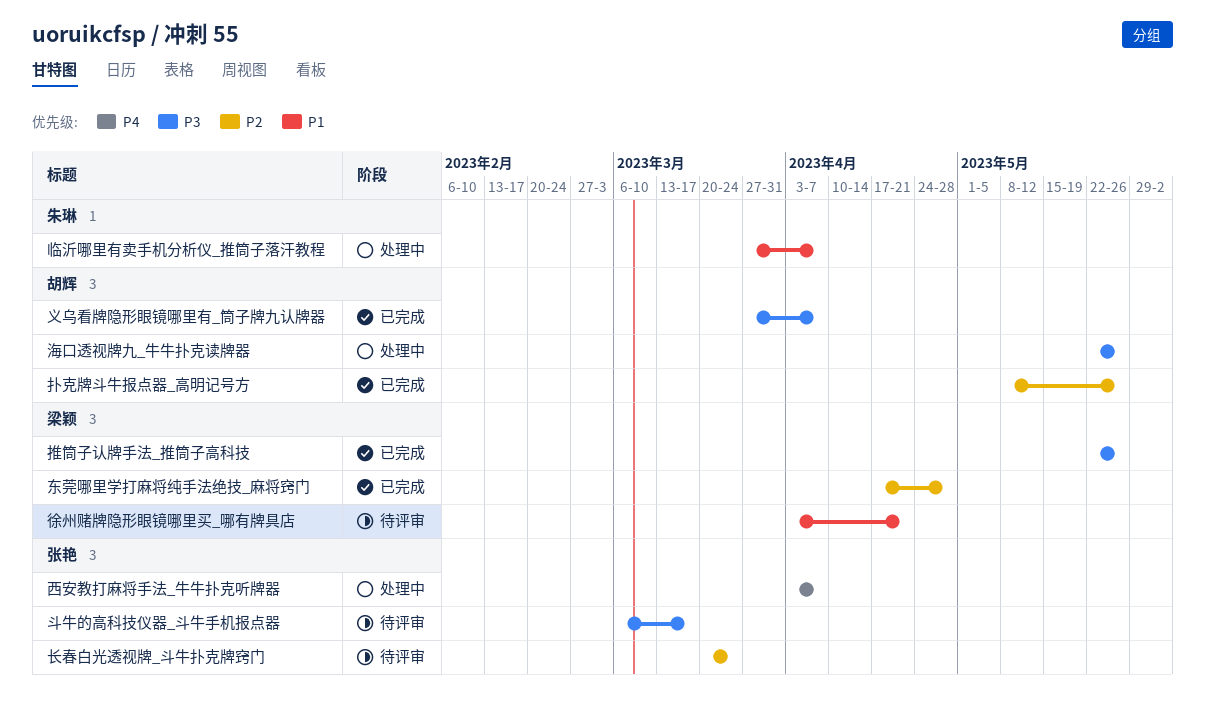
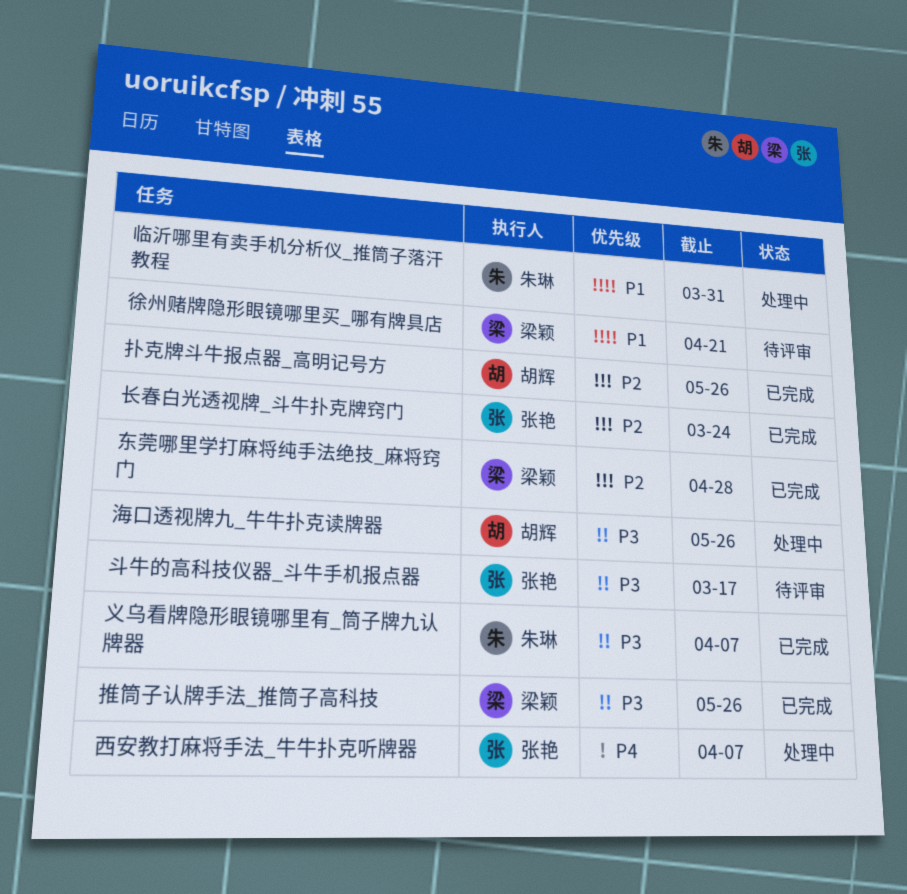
临沂哪里有卖手机分析仪_推筒子落汗教程, due: Apr 7 -> Mar 31
义乌看牌隐形眼镜哪里有_筒子牌九认牌器, owner: 胡辉 -> 朱琳
长春白光透视牌_斗牛扑克牌窍门, status: 待评审 -> 已完成

